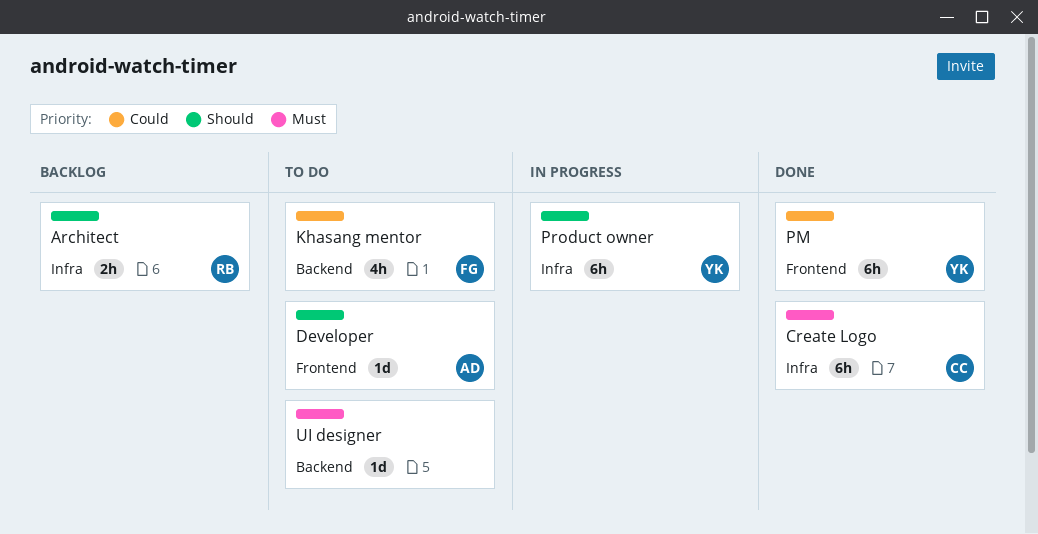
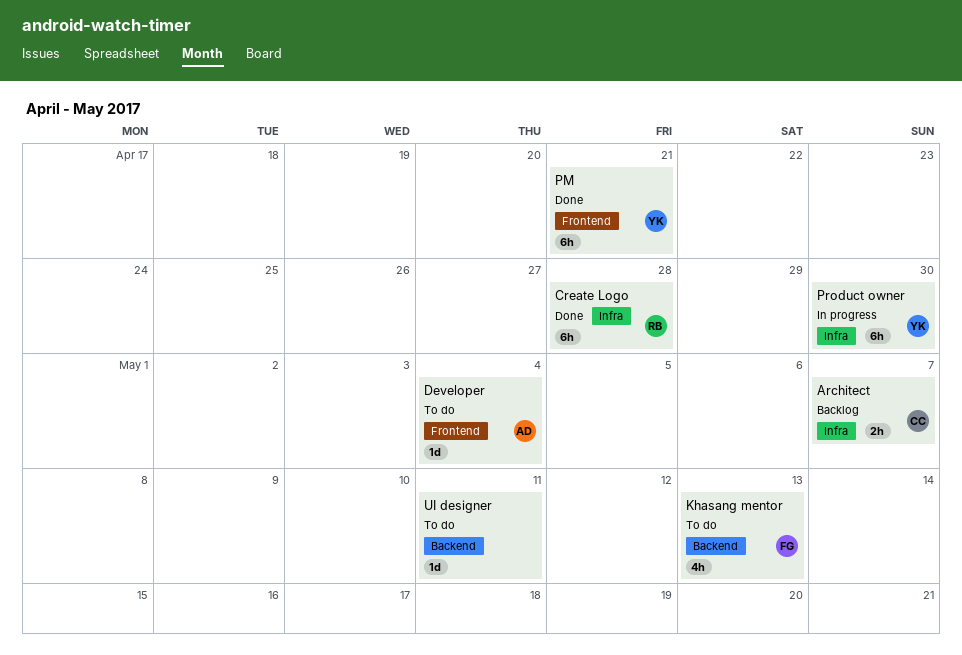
Create Logo, owner: CC -> RB
Аrchitect, owner: RB -> CC

